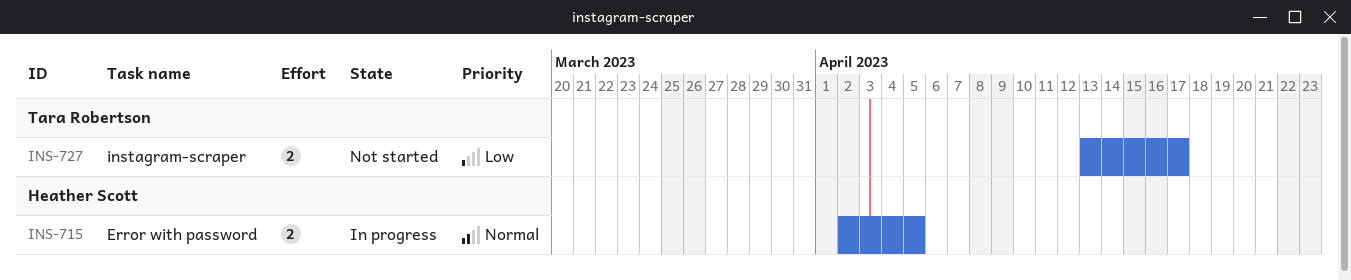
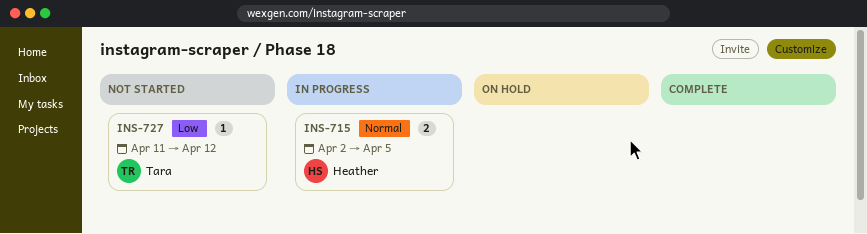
INS-727, estimate: 2 -> 1
INS-727, start: Apr 13 -> Apr 11
INS-727, due: Apr 17 -> Apr 12

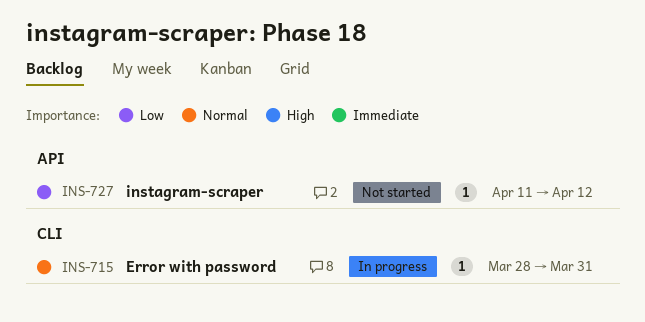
INS-715, estimate: 2 -> 1
INS-715, start: Apr 2 -> Mar 28
INS-715, due: Apr 5 -> Mar 31

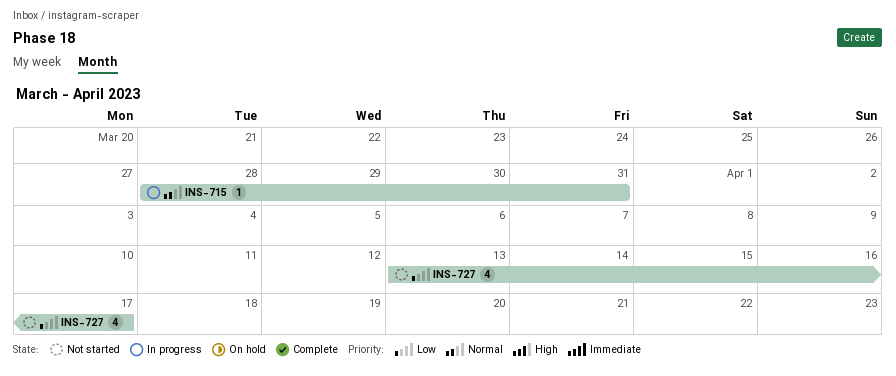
INS-727, estimate: 1 -> 4
INS-727, start: Apr 11 -> Apr 13
INS-727, due: Apr 12 -> Apr 17

